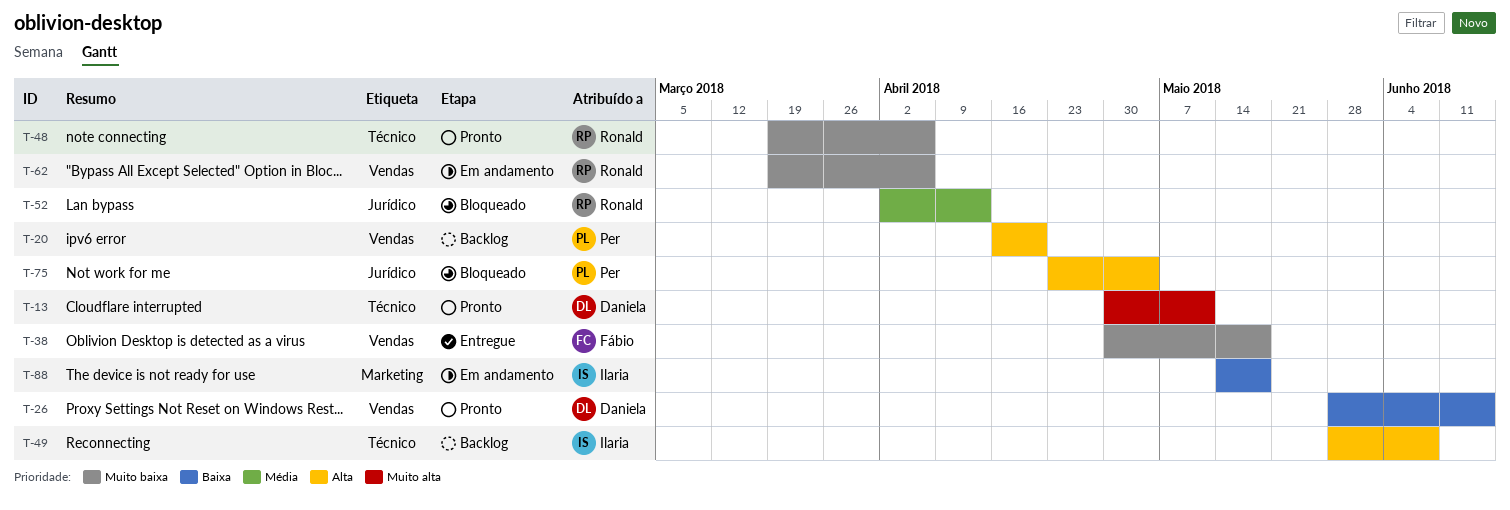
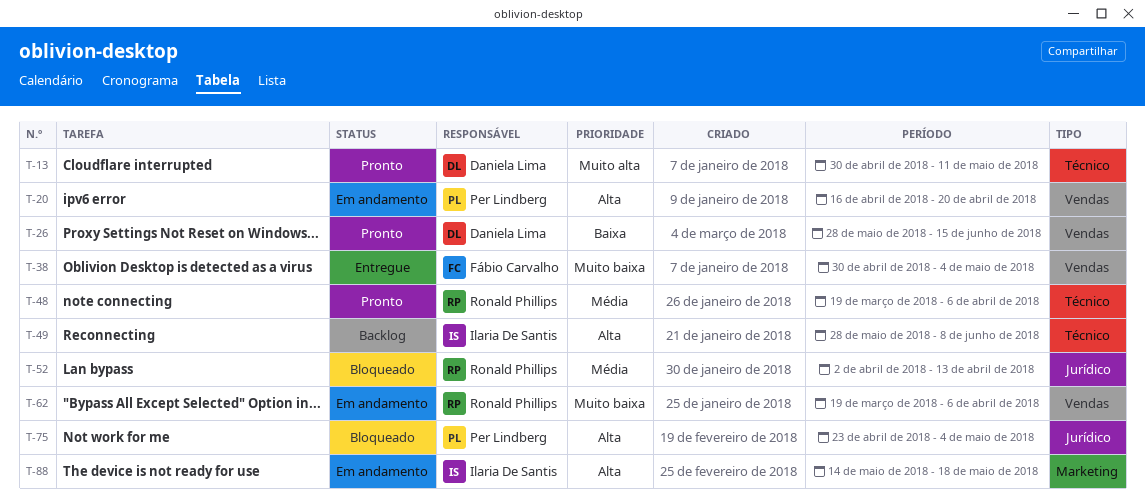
T-20, status: Backlog -> Em andamento
T-38, due: May 18 -> May 4
T-48, priority: Muito baixa -> Média
T-88, priority: Baixa -> Alta

